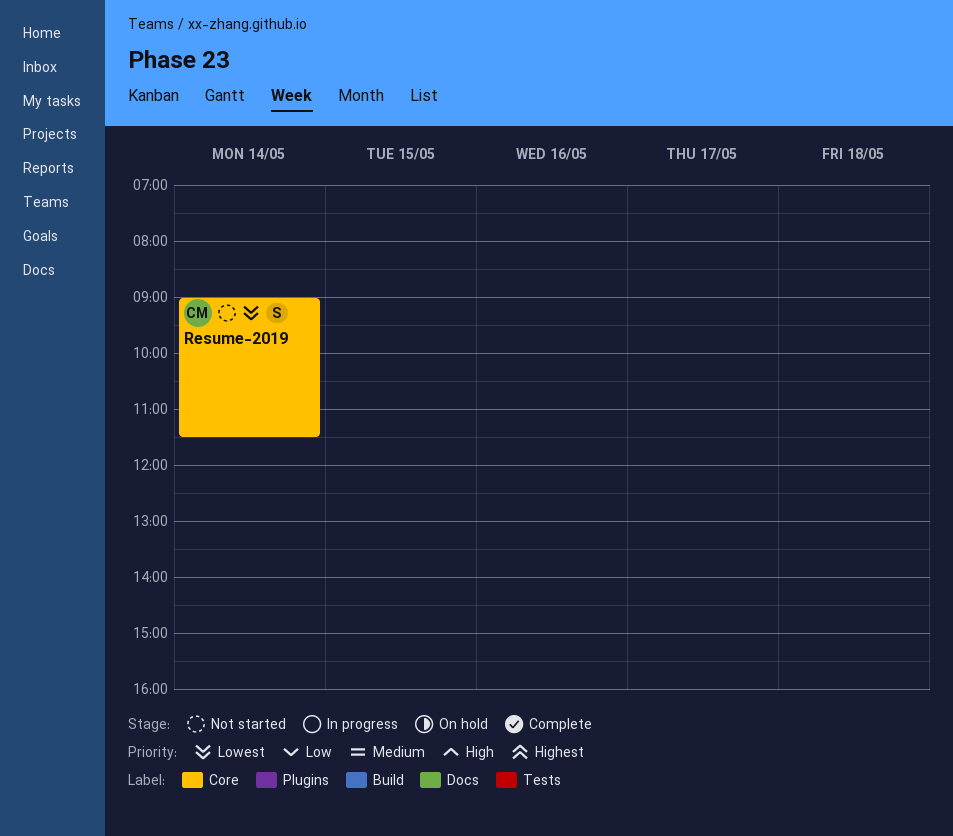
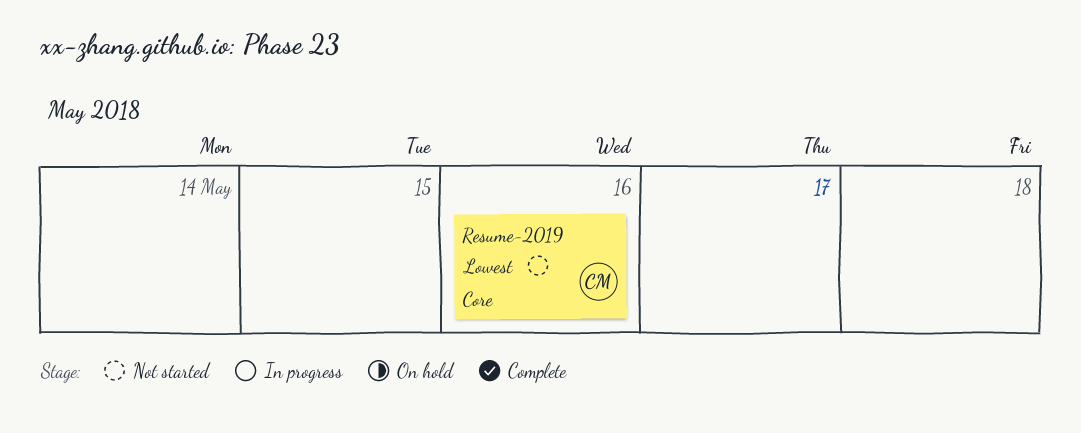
Resume-2019, day: May 14 -> May 16

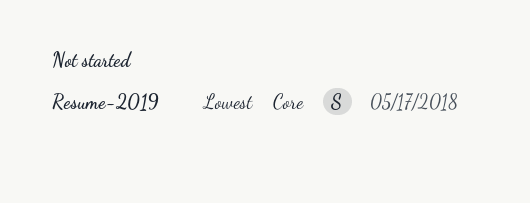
Resume-2019, day: May 16 -> May 17

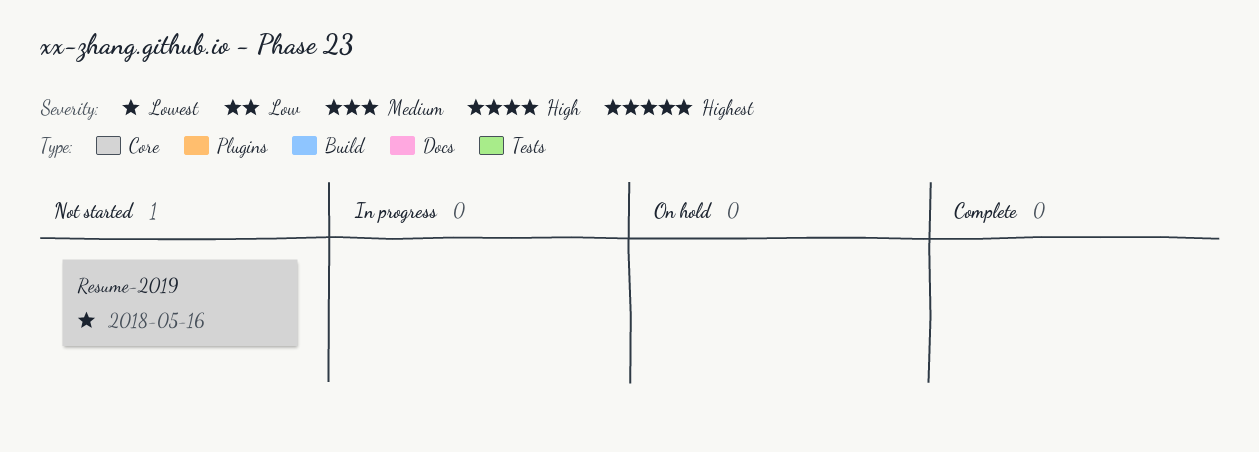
Resume-2019, day: May 17 -> May 16

